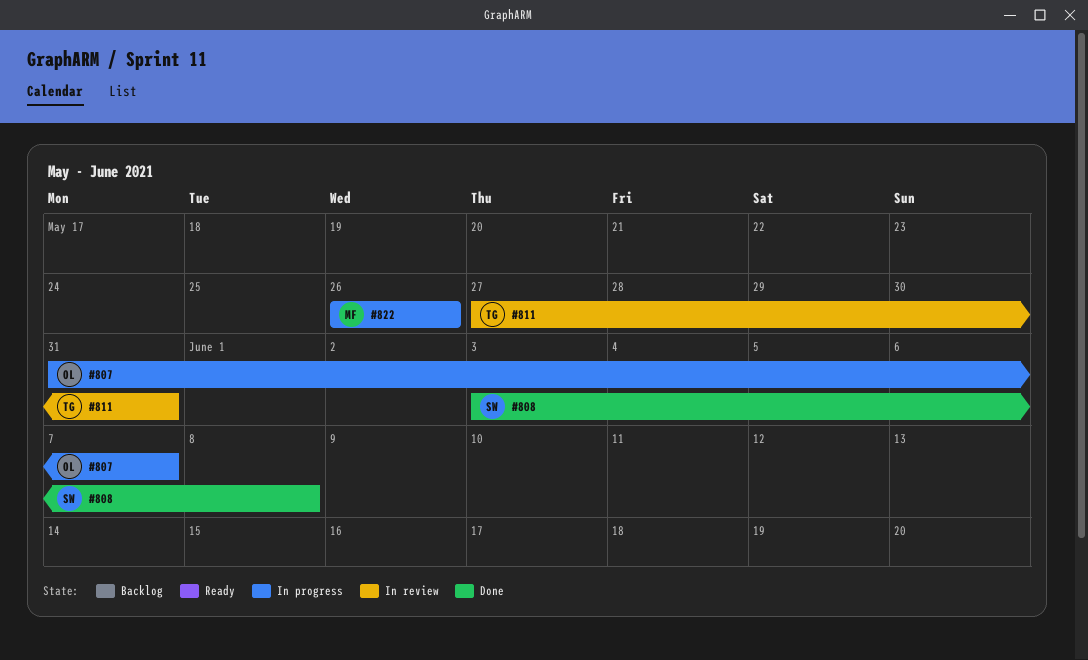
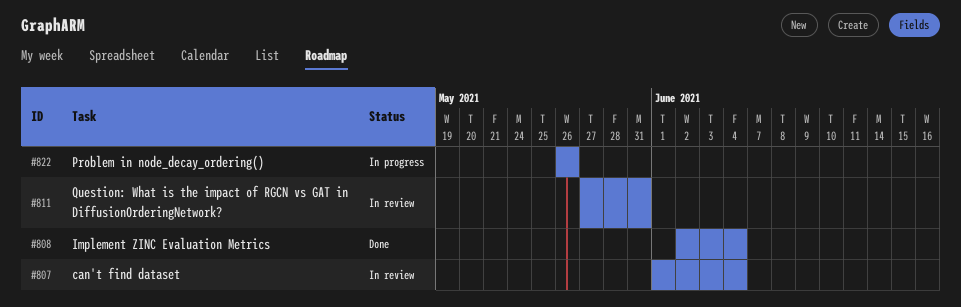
#807, status: In progress -> In review
#807, start: May 31 -> Jun 1
#807, due: Jun 7 -> Jun 4
#808, start: Jun 3 -> Jun 2
#808, due: Jun 8 -> Jun 4

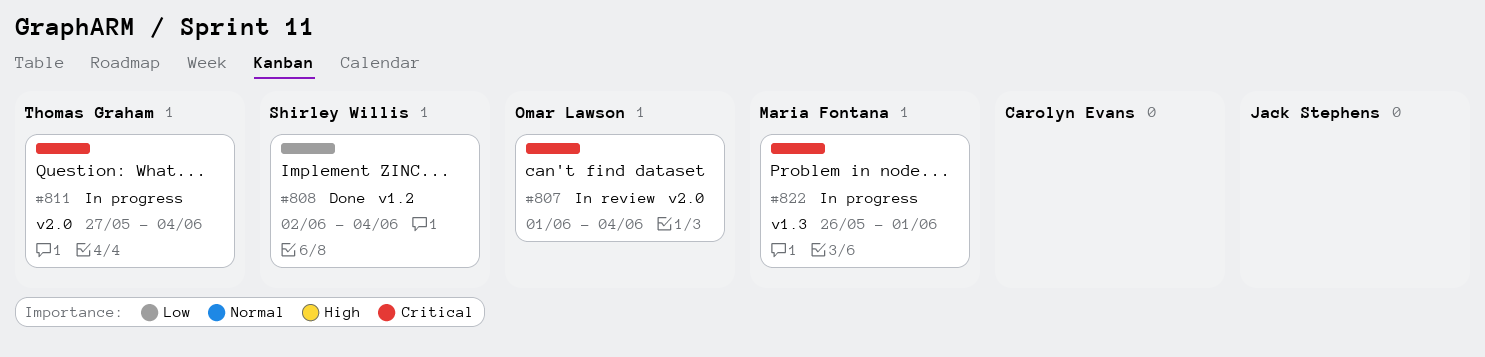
#811, status: In review -> In progress
#811, due: May 31 -> Jun 4
#822, due: May 26 -> Jun 1

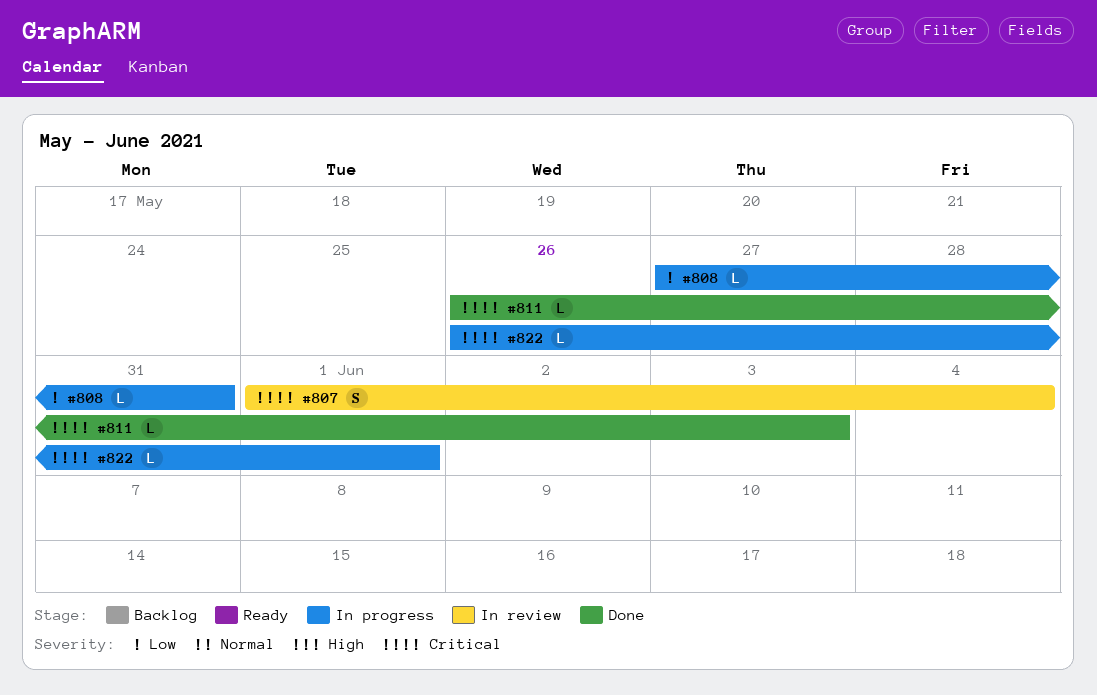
#808, status: Done -> In progress
#808, start: Jun 2 -> May 27
#808, due: Jun 4 -> May 31
#811, status: In progress -> Done
#811, start: May 27 -> May 26
#811, due: Jun 4 -> Jun 3

